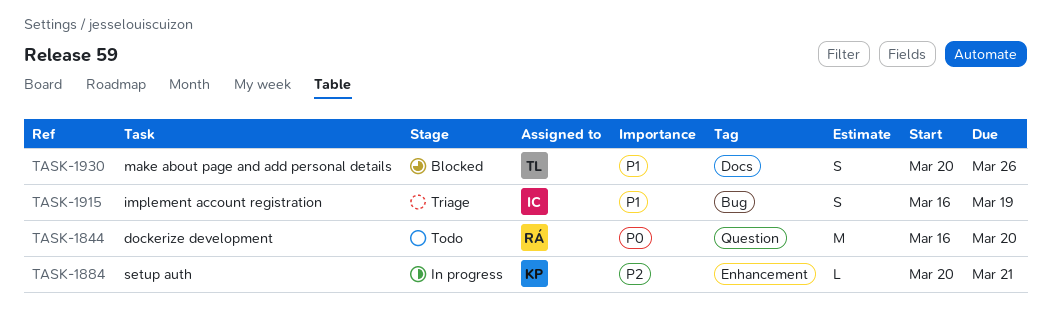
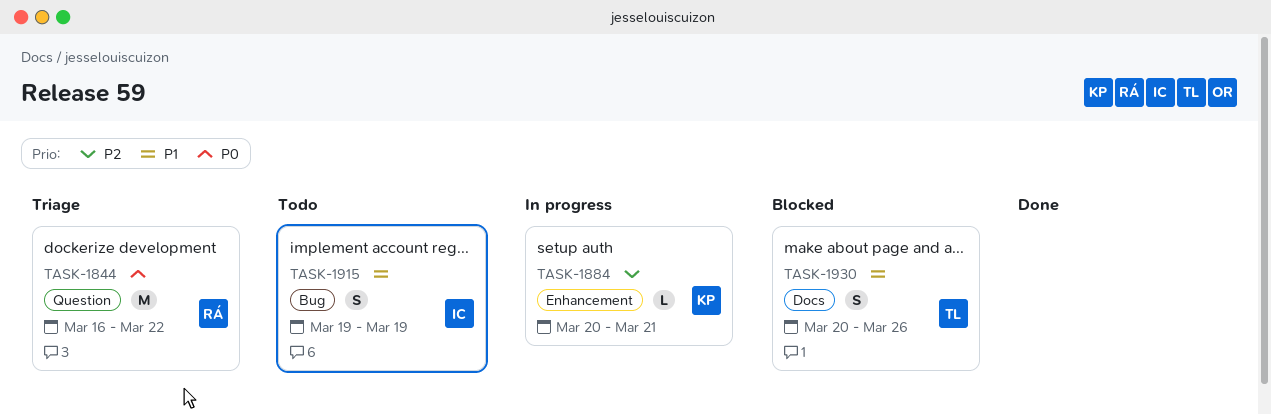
TASK-1844, status: Todo -> Triage
TASK-1844, due: Mar 20 -> Mar 22
TASK-1915, status: Triage -> Todo
TASK-1915, start: Mar 16 -> Mar 19

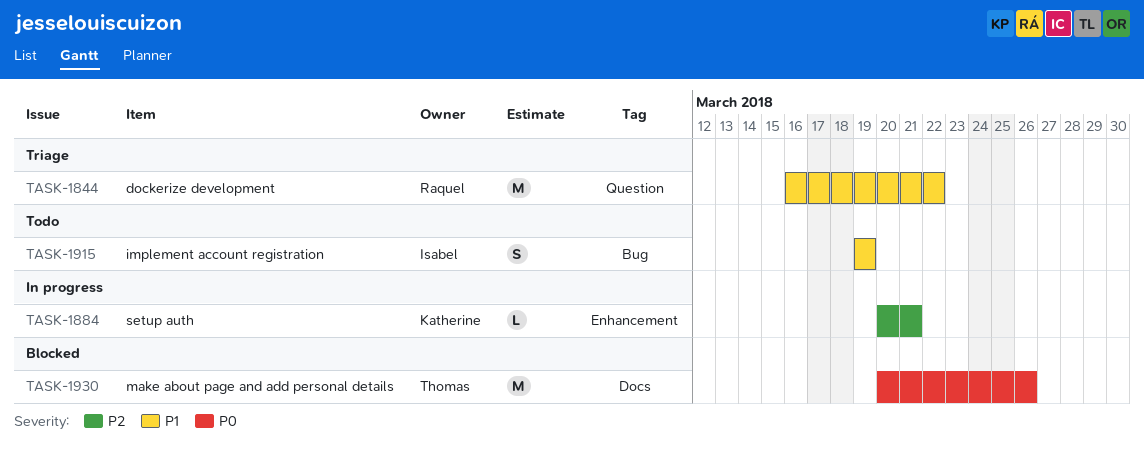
TASK-1844, priority: P0 -> P1
TASK-1930, priority: P1 -> P0
TASK-1930, estimate: S -> M

